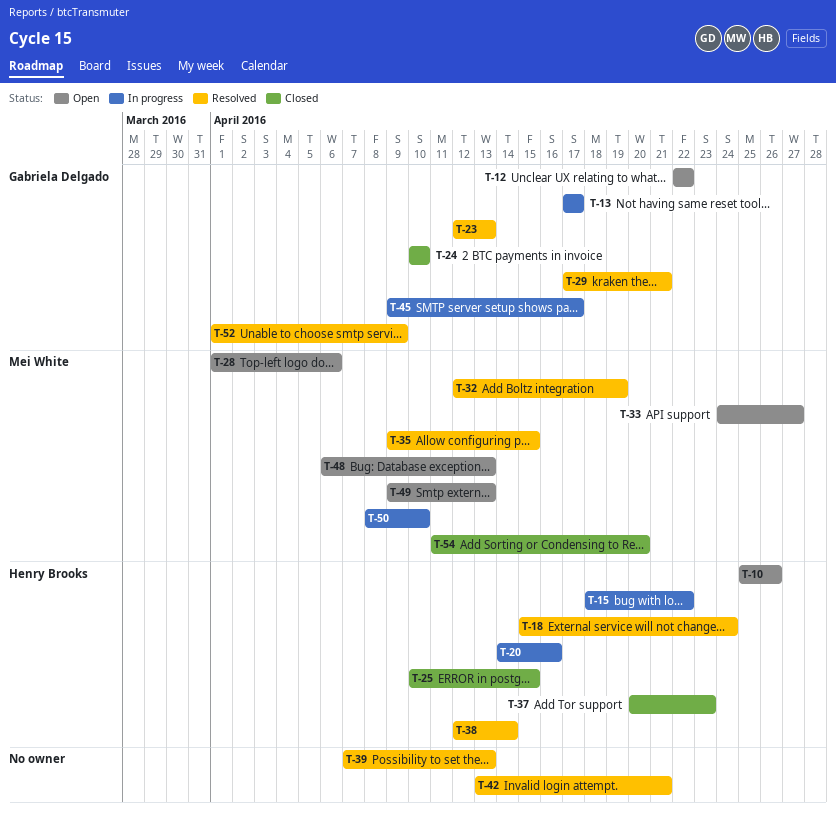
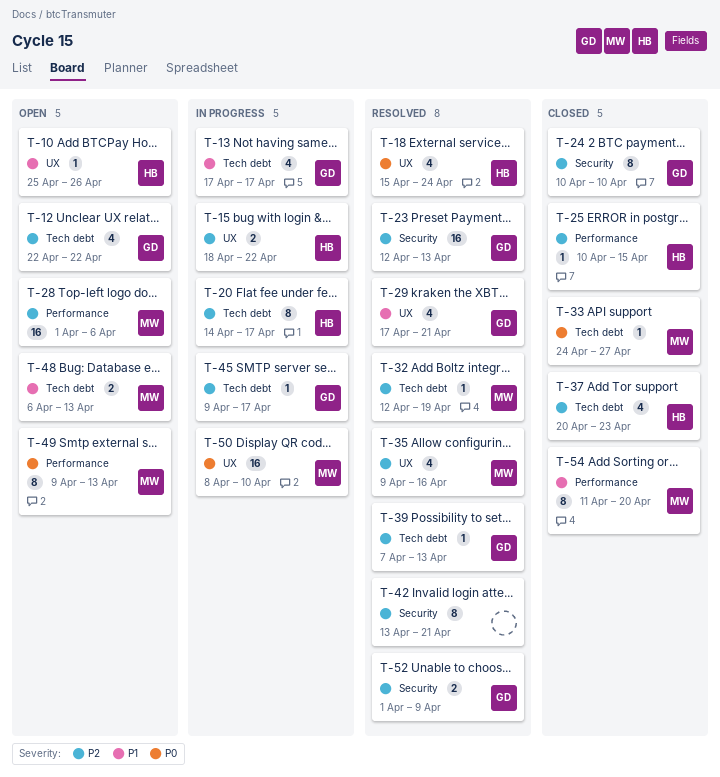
T-20, due: Apr 16 -> Apr 17
T-33, status: Open -> Closed
T-35, due: Apr 15 -> Apr 16
T-38: present -> none
T-39, owner: none -> Gabriela Delgado

